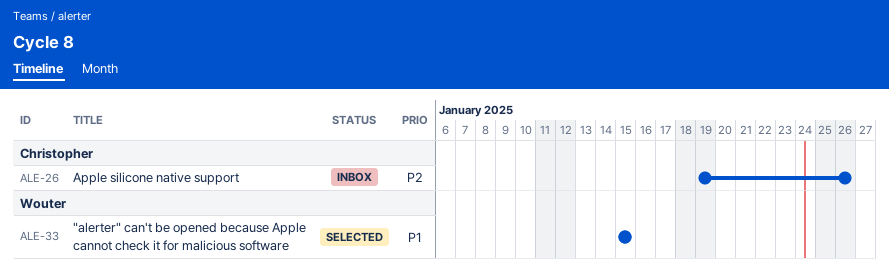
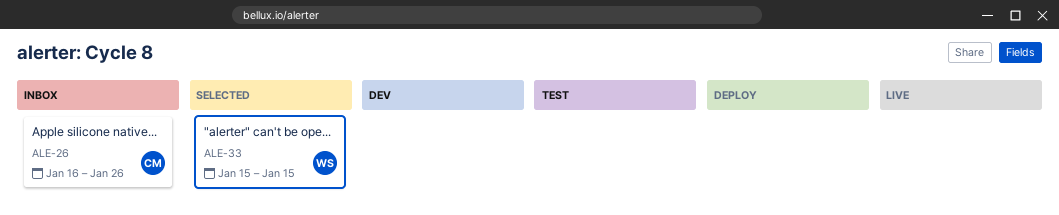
ALE-26, start: Jan 19 -> Jan 16

